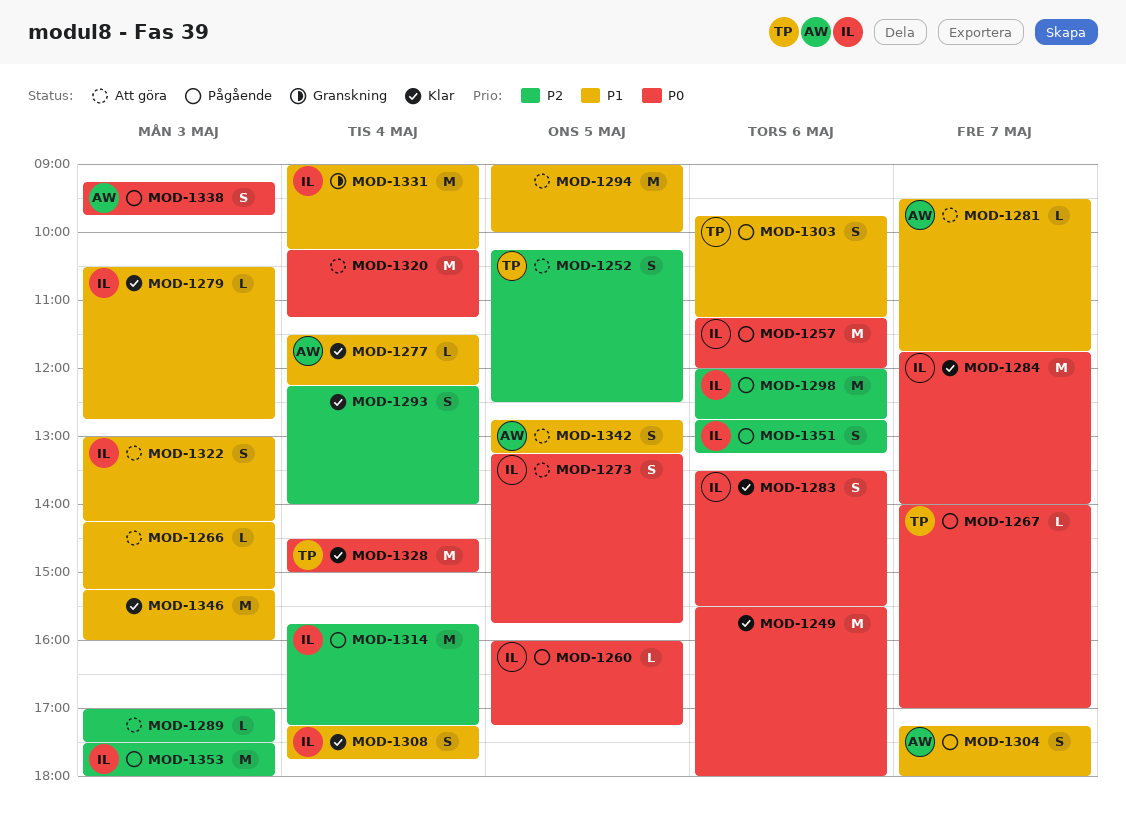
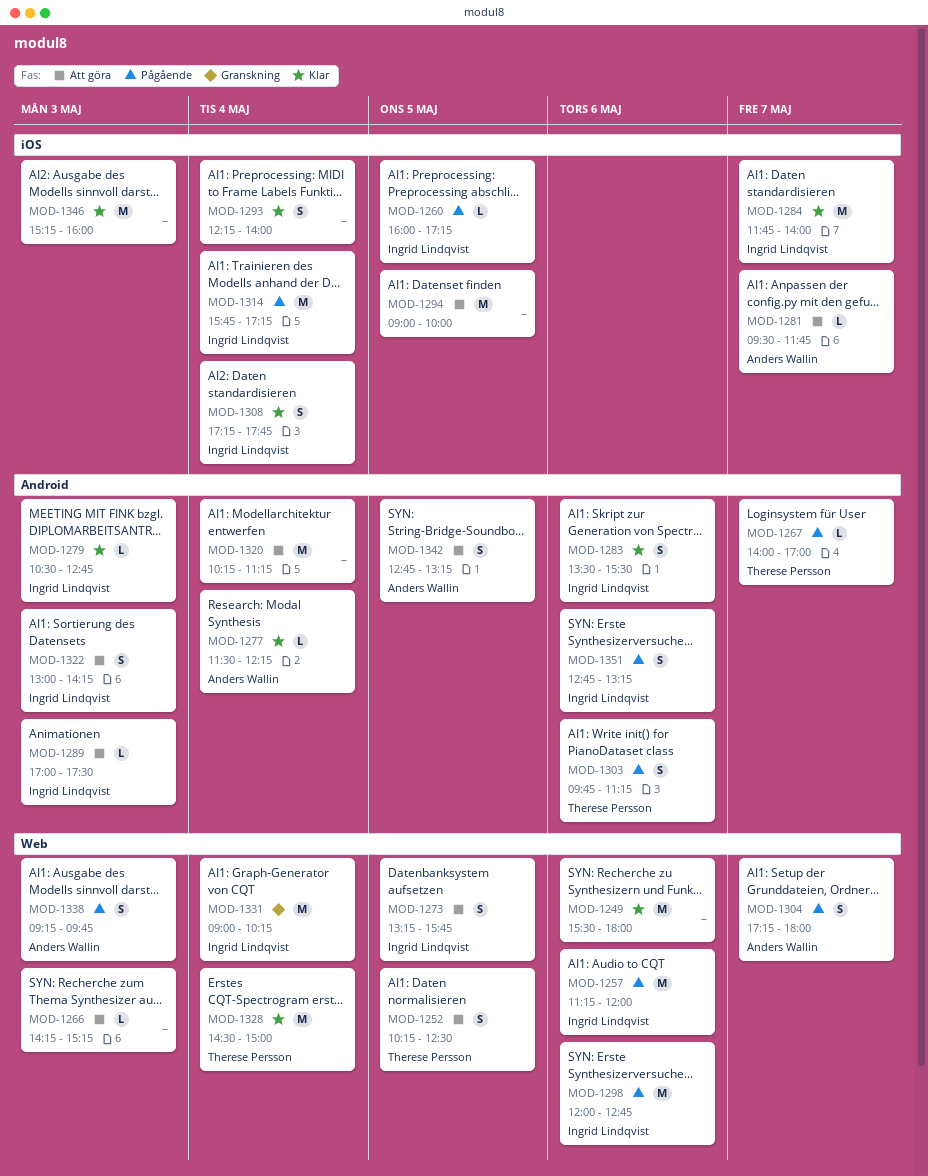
MOD-1289, owner: none -> Ingrid Lindqvist
MOD-1353: present -> none

